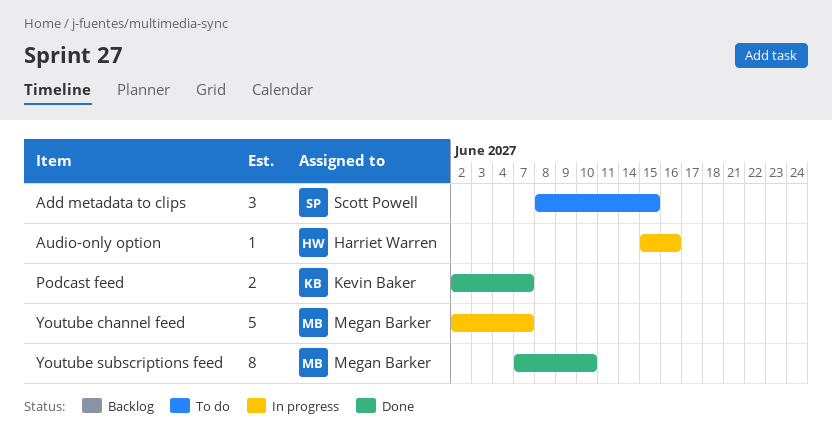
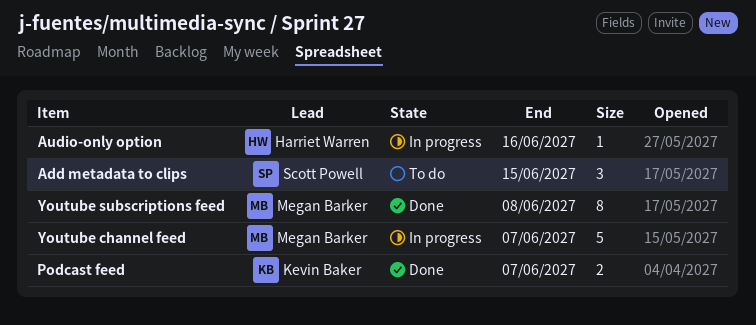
Youtube subscriptions feed, due: Jun 10 -> Jun 8

